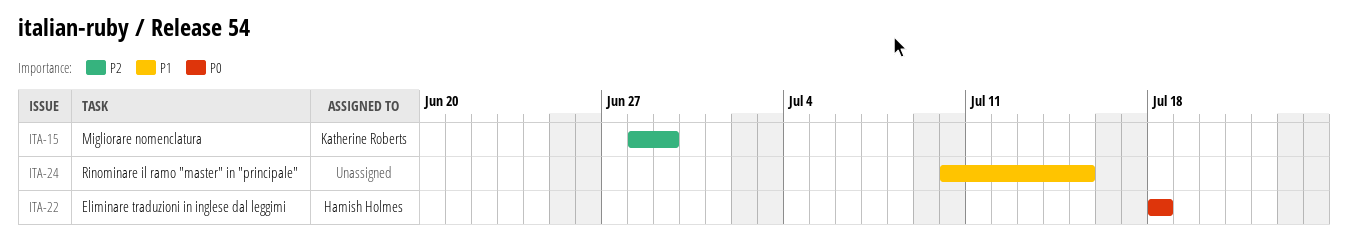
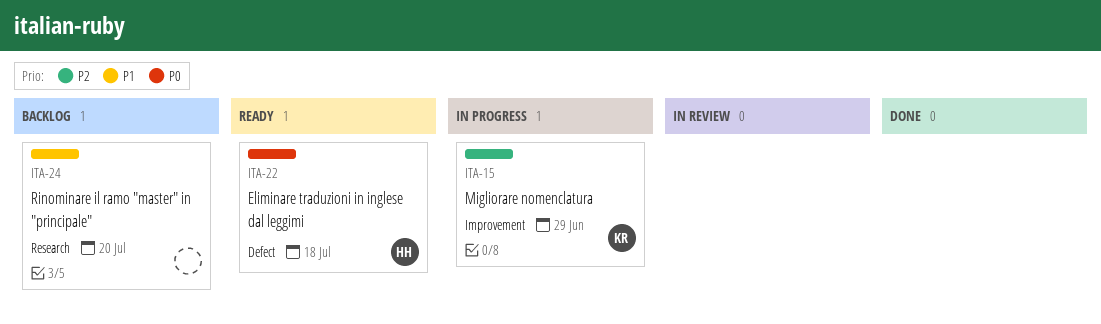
ITA-24, due: Jul 15 -> Jul 20

